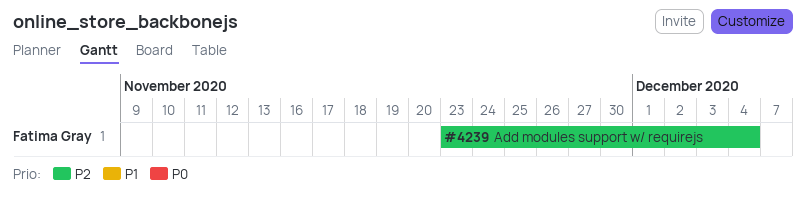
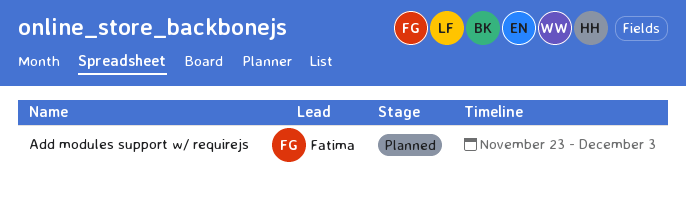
Add modules support w/ requirejs, due: Dec 4 -> Dec 3

